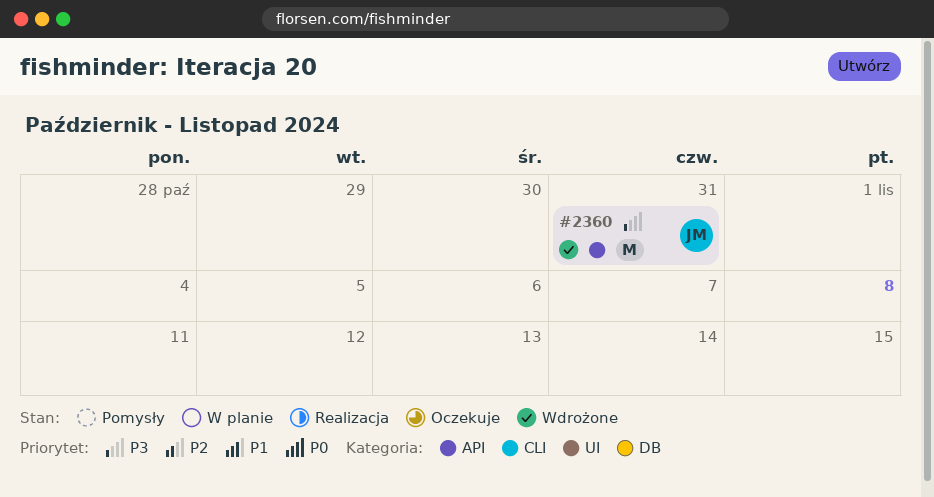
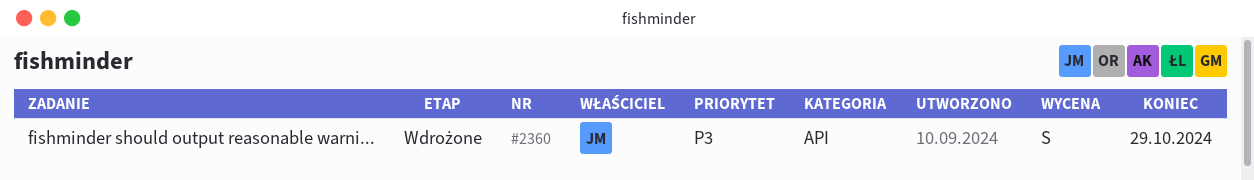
#2360, estimate: M -> S
#2360, due: Oct 31 -> Oct 29

